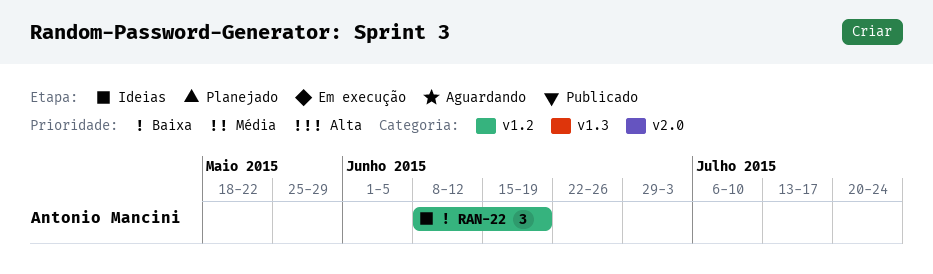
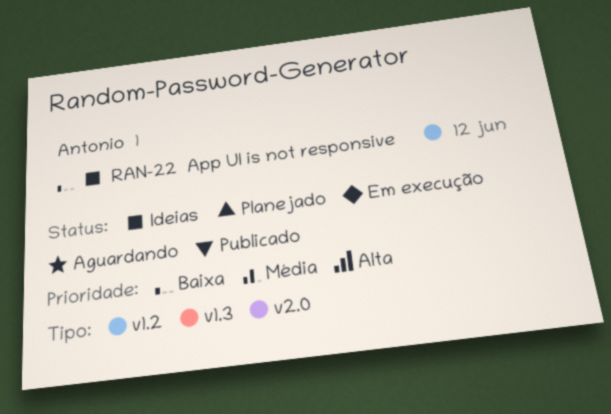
RAN-22, due: Jun 19 -> Jun 12

